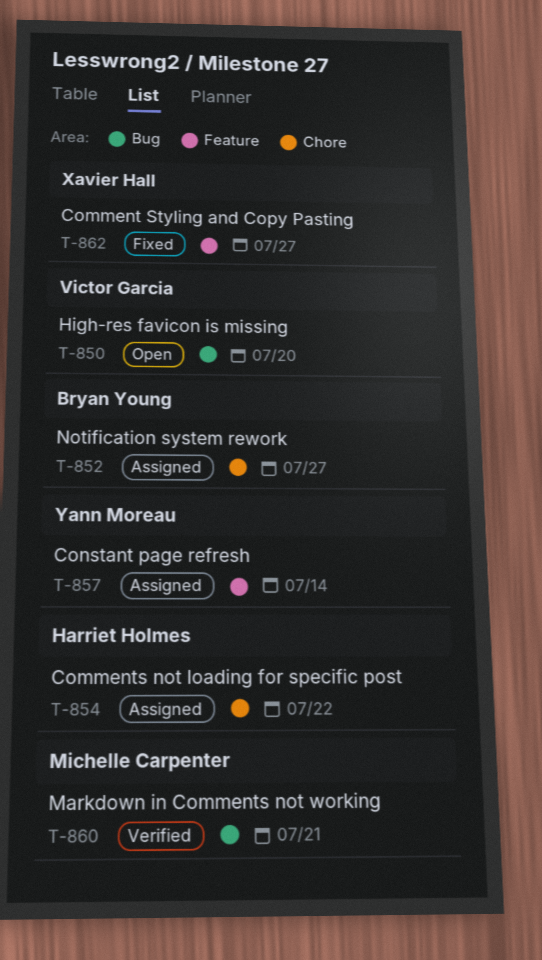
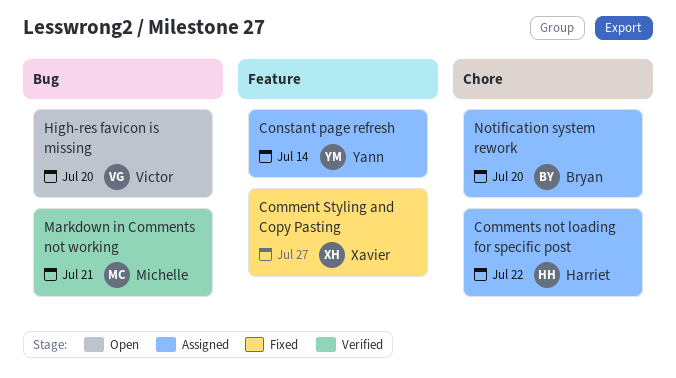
Notification system rework, due: Jul 27 -> Jul 20

